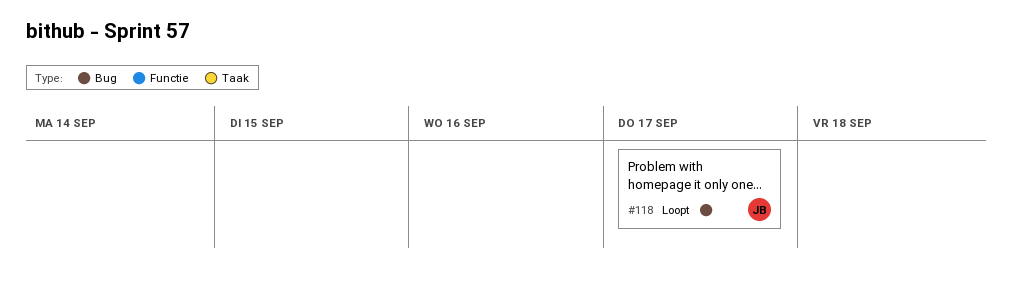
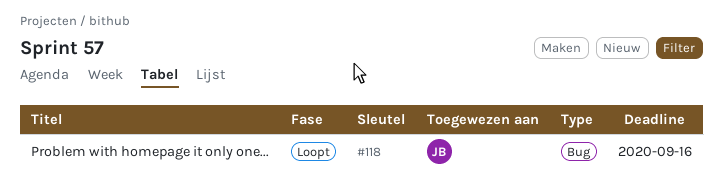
#118, due: Sep 17 -> Sep 16

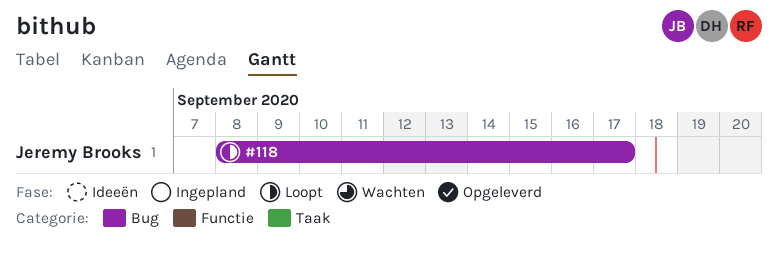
#118, due: Sep 16 -> Sep 17

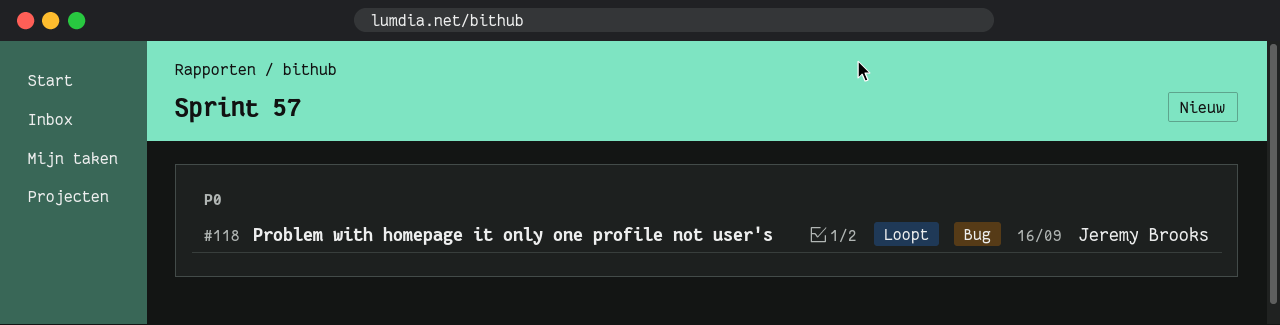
#118, due: Sep 17 -> Sep 16

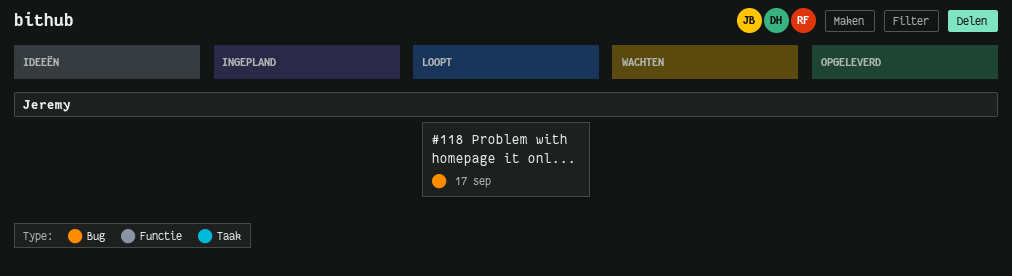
#118, due: Sep 16 -> Sep 17

